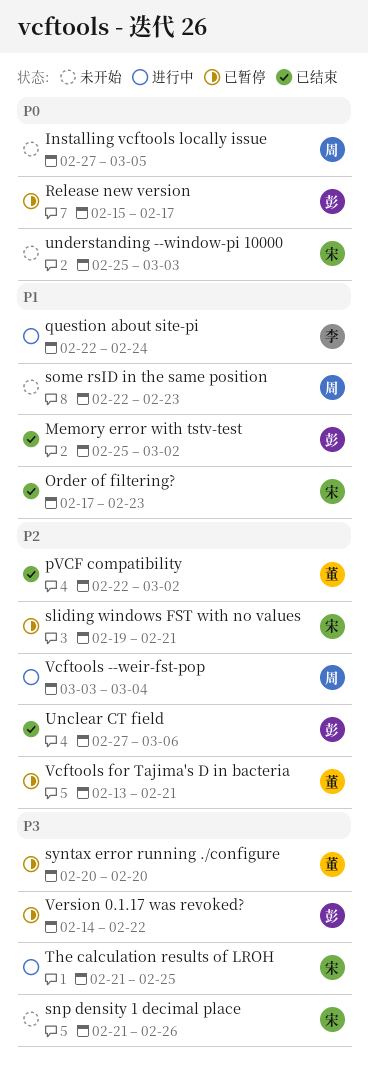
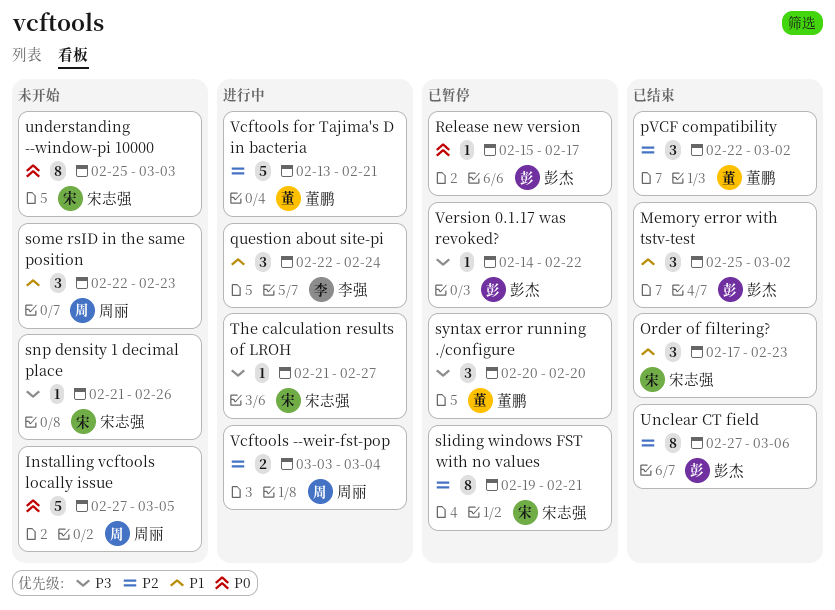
The calculation results of LROH, due: Feb 25 -> Feb 27
Vcftools for Tajima's D in bacteria, status: 已暂停 -> 进行中

